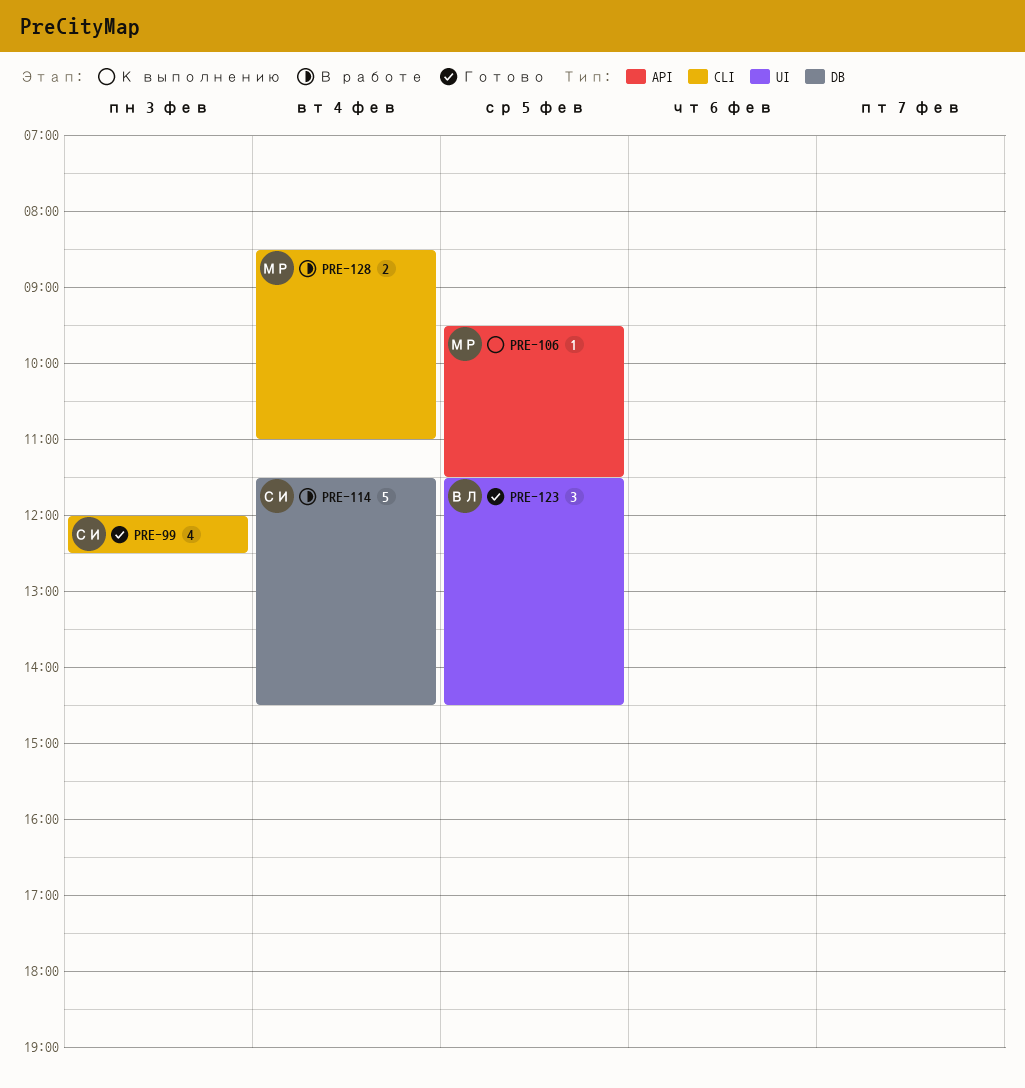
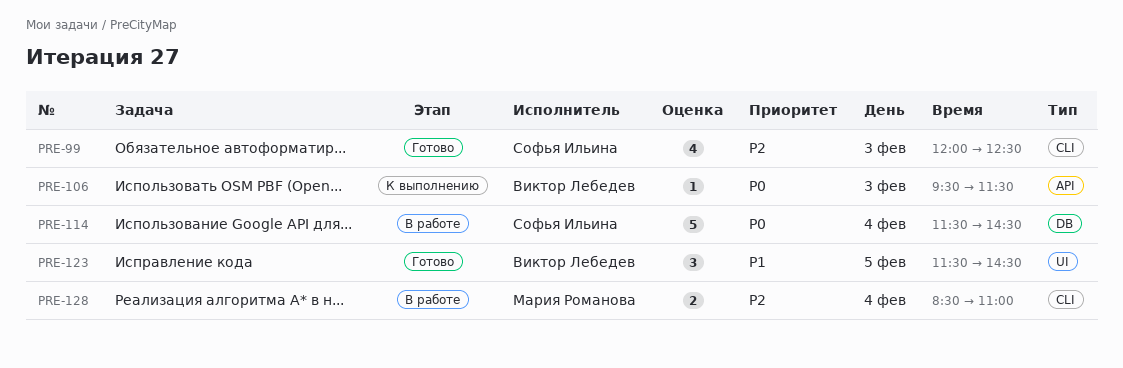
PRE-106, owner: Мария Романова -> Виктор Лебедев
PRE-106, day: Feb 5 -> Feb 3

